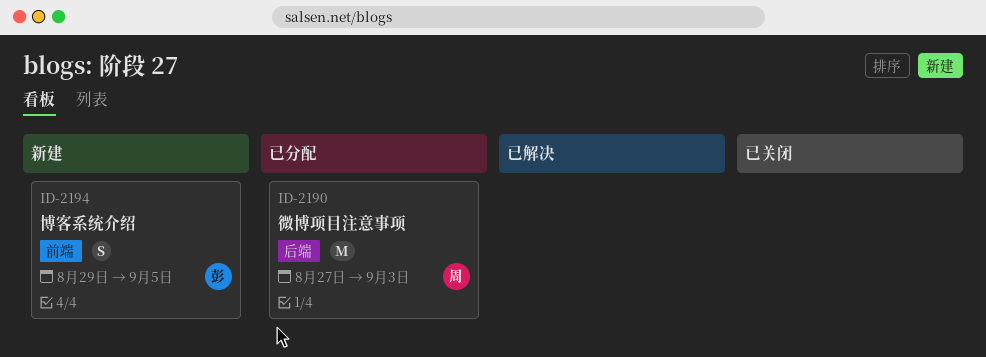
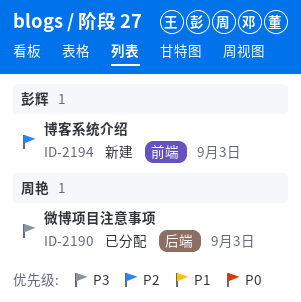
ID-2194, due: Sep 5 -> Sep 3

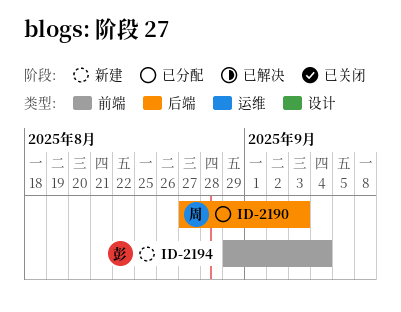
ID-2194, due: Sep 3 -> Sep 4

